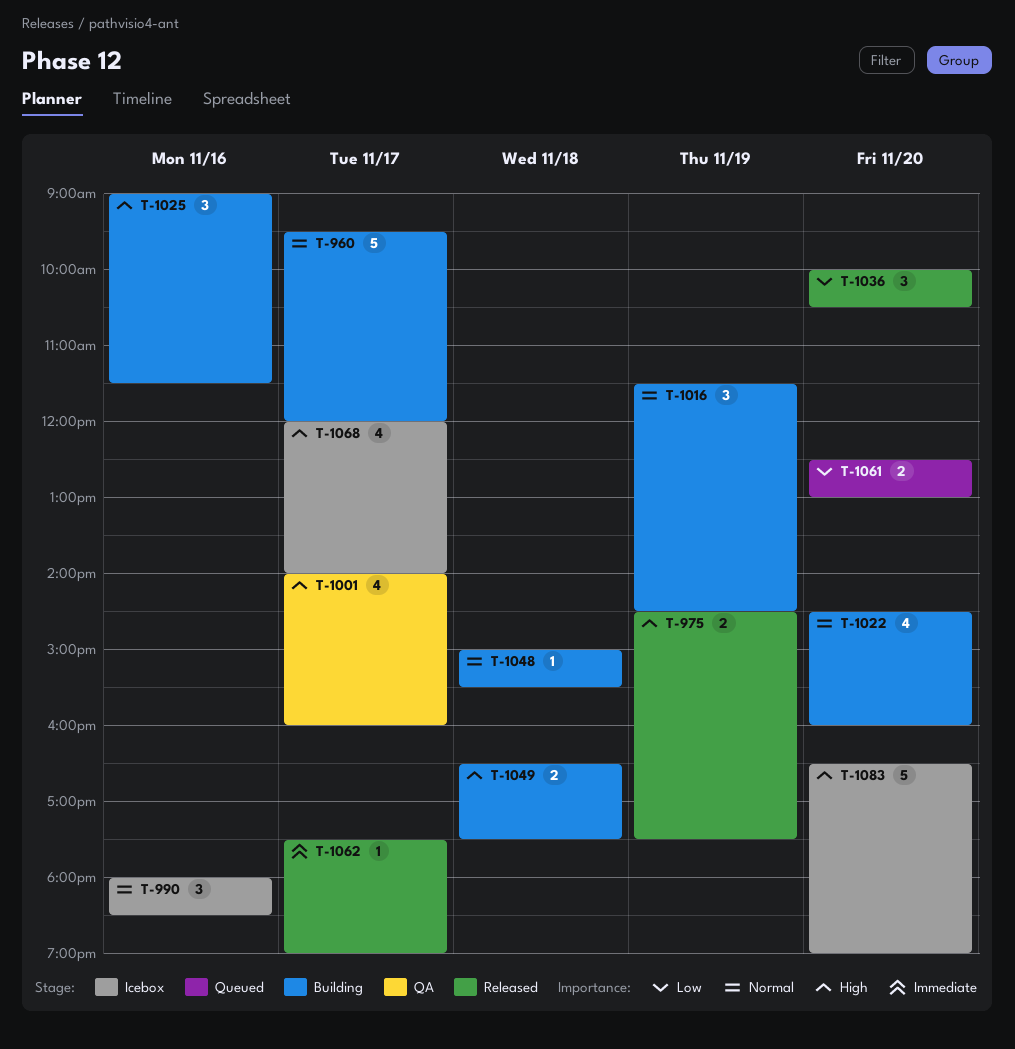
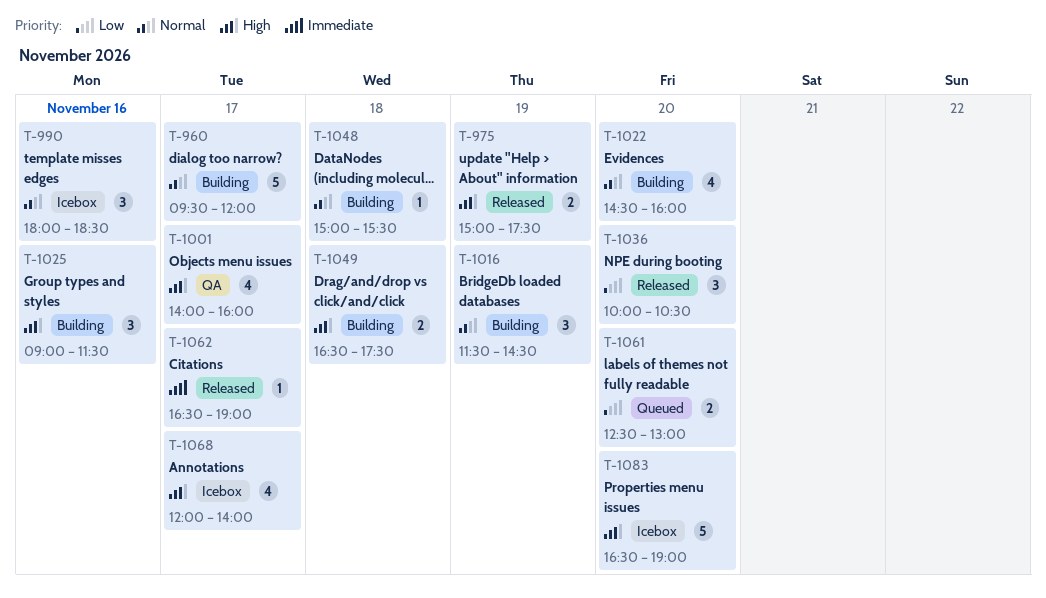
T-975, begins: 14:30 -> 15:00
T-1062, begins: 17:30 -> 16:30

